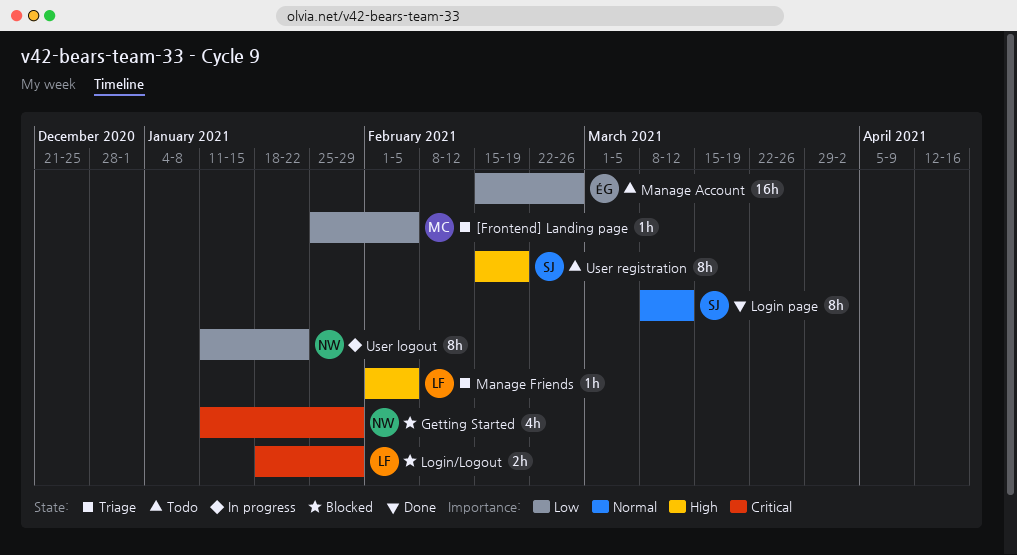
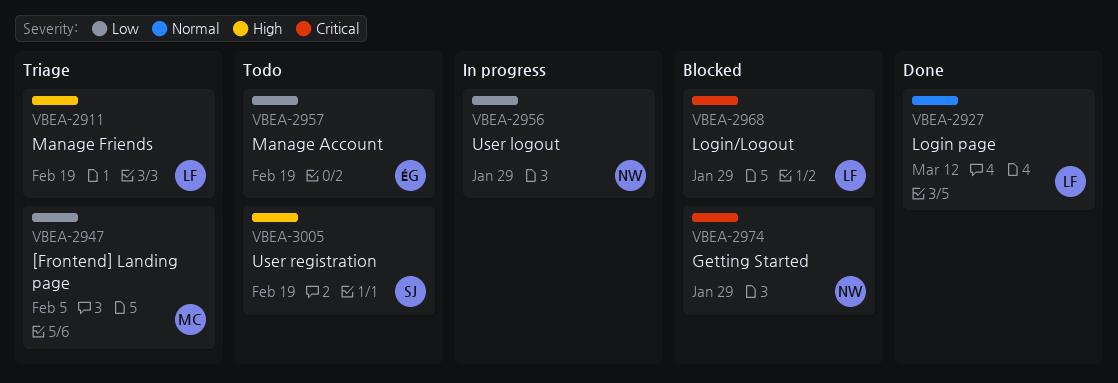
Login page, owner: SJ -> LF
Manage Account, due: Feb 26 -> Feb 19
Manage Friends, due: Feb 5 -> Feb 19
User logout, due: Jan 22 -> Jan 29

